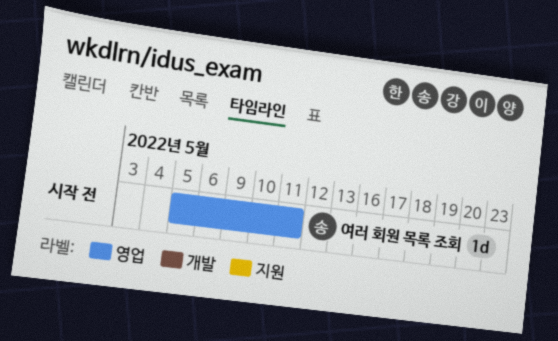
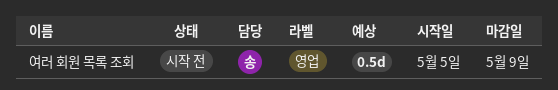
여러 회원 목록 조회, estimate: 1d -> 0.5d
여러 회원 목록 조회, due: May 11 -> May 9

